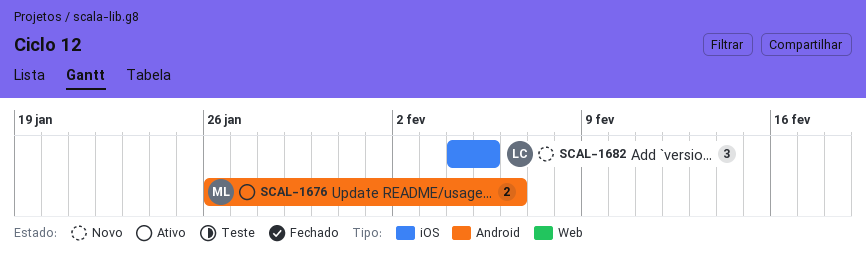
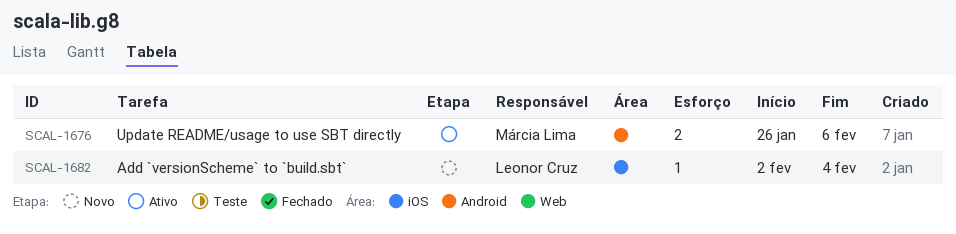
SCAL-1682, estimate: 3 -> 1
SCAL-1682, start: Feb 4 -> Feb 2
SCAL-1682, due: Feb 5 -> Feb 4

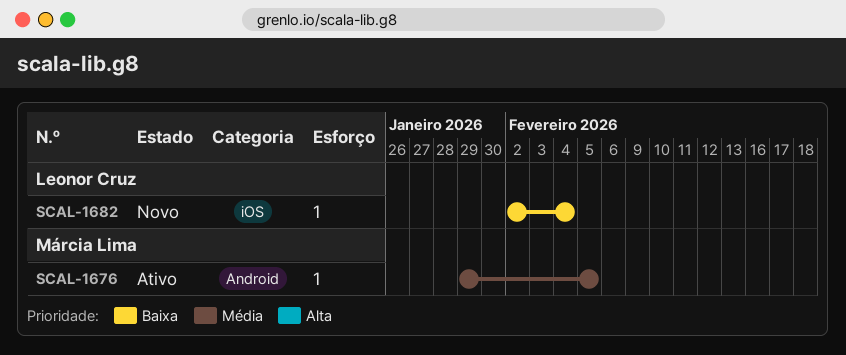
SCAL-1676, estimate: 2 -> 1
SCAL-1676, start: Jan 26 -> Jan 29
SCAL-1676, due: Feb 6 -> Feb 5

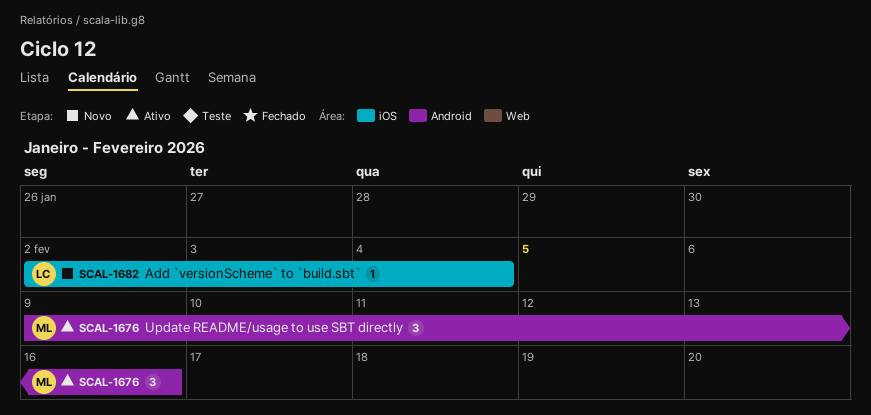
SCAL-1676, estimate: 1 -> 3
SCAL-1676, start: Jan 29 -> Feb 9
SCAL-1676, due: Feb 5 -> Feb 16

